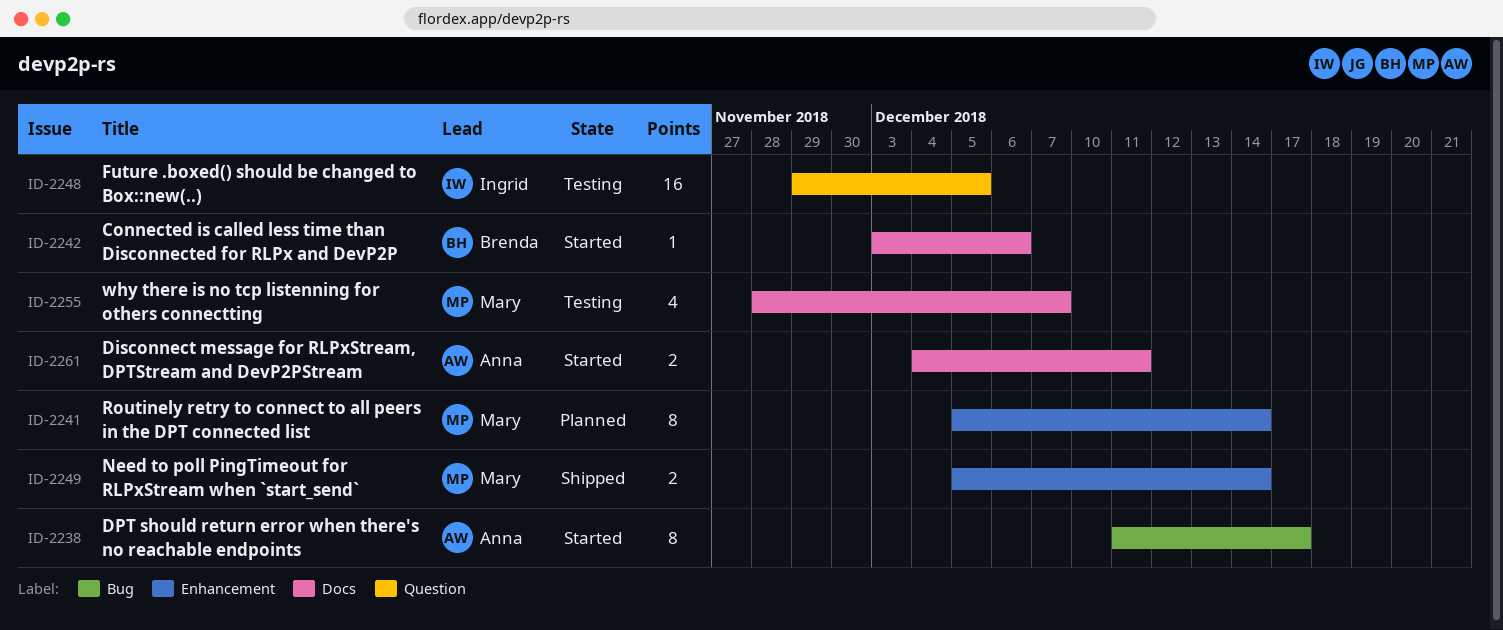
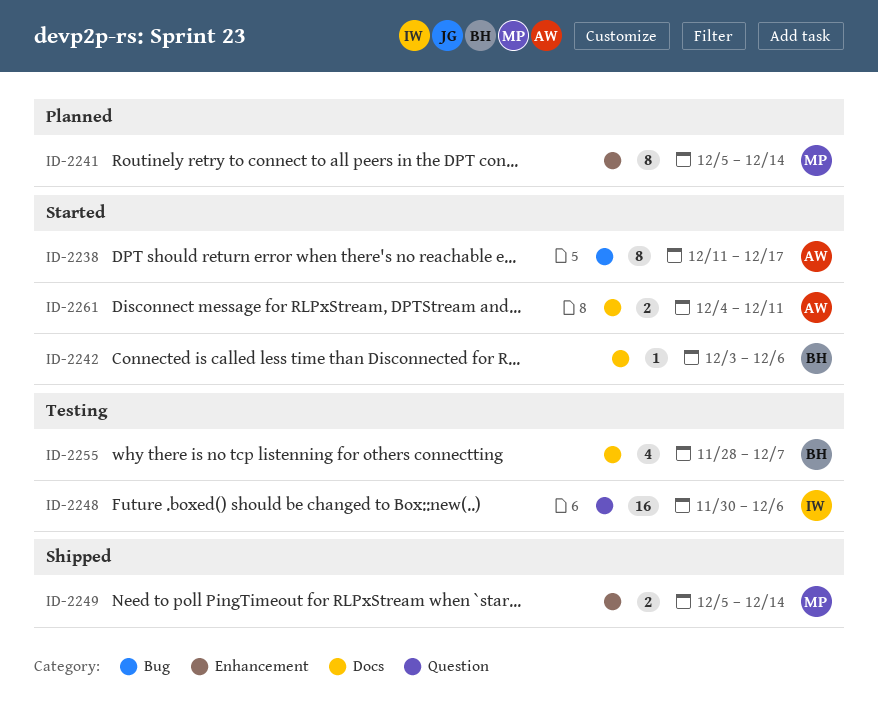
ID-2248, start: Nov 29 -> Nov 30
ID-2248, due: Dec 5 -> Dec 6
ID-2255, owner: Mary -> Brenda

